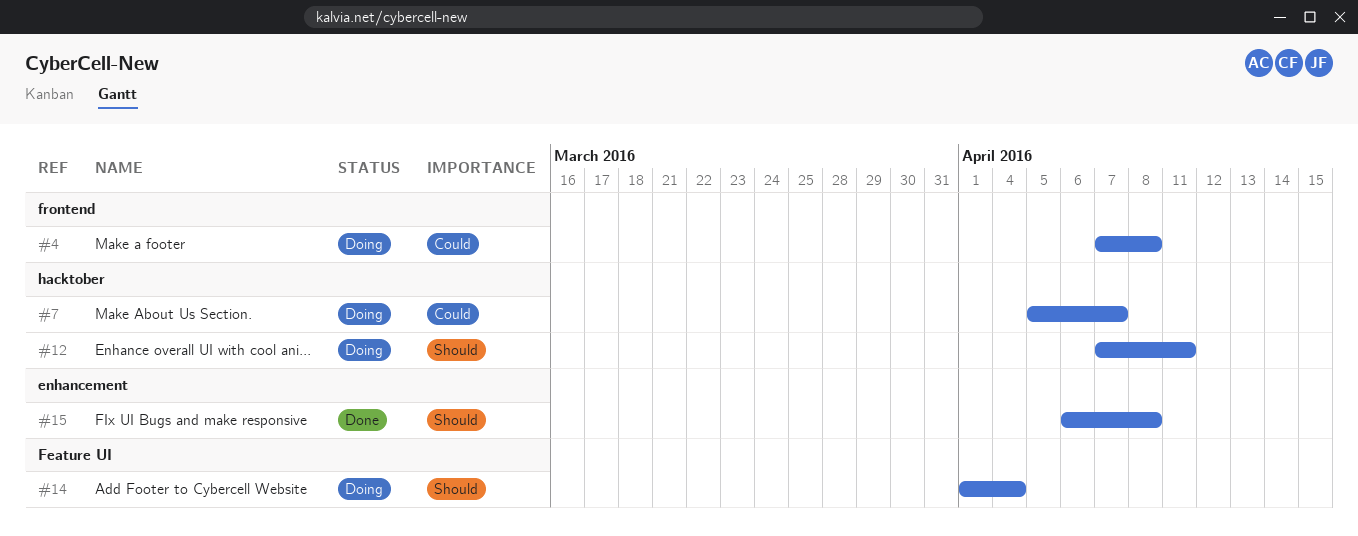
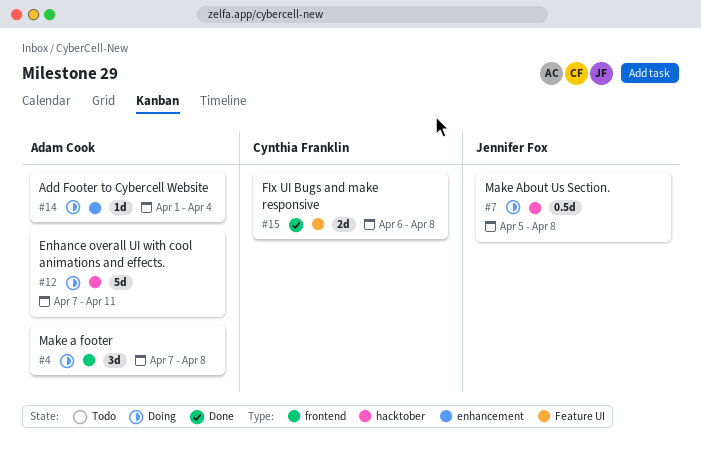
#7, due: Apr 7 -> Apr 8
#14, label: Feature UI -> enhancement
#15, label: enhancement -> Feature UI

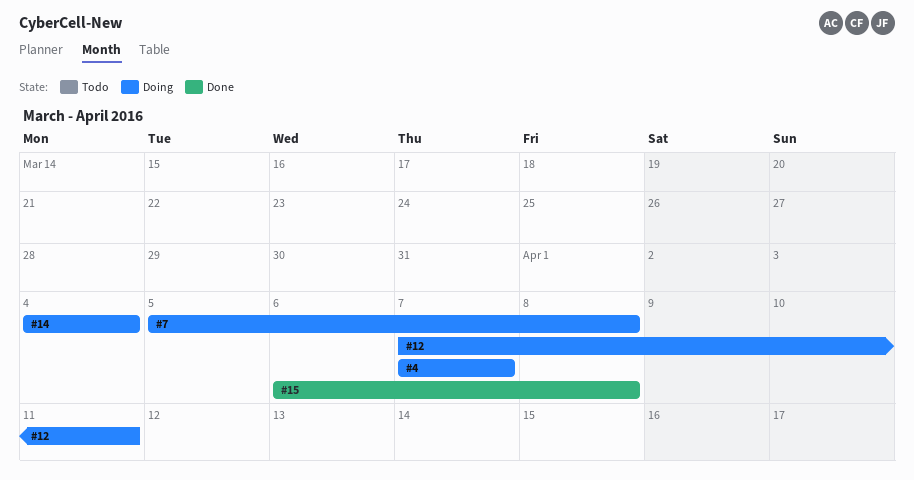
#4, due: Apr 8 -> Apr 7
#14, start: Apr 1 -> Apr 4

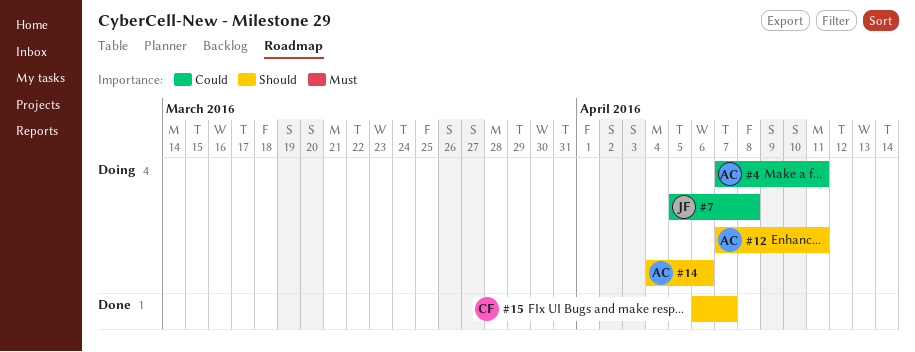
#4, due: Apr 7 -> Apr 11
#14, due: Apr 4 -> Apr 6
#15, due: Apr 8 -> Apr 7

